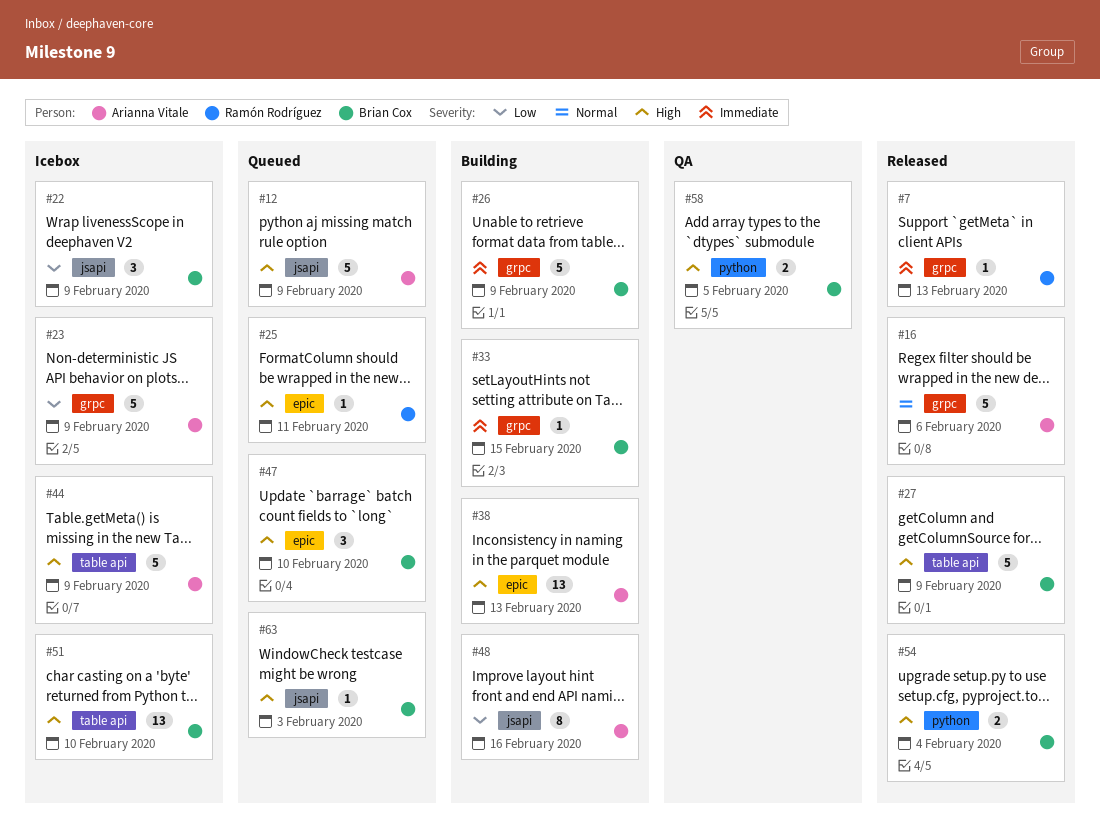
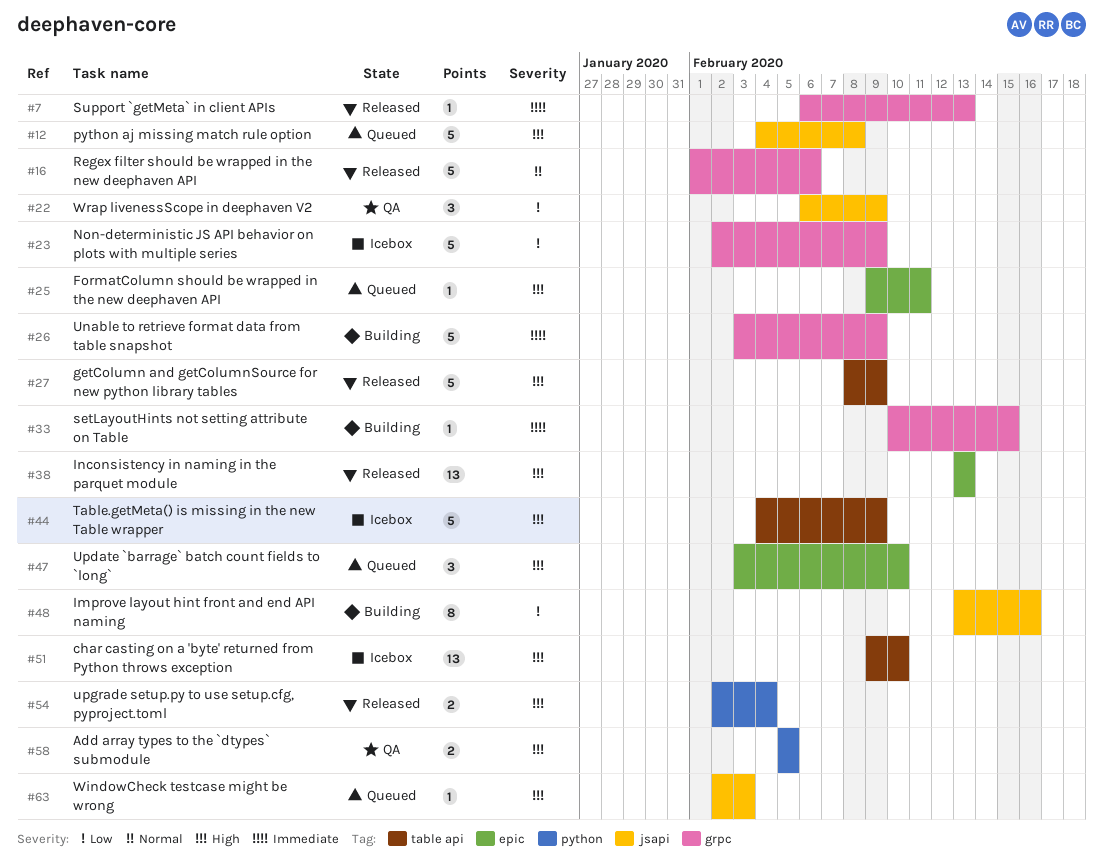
#12, due: Feb 9 -> Feb 8
#22, status: Icebox -> QA
#38, status: Building -> Released

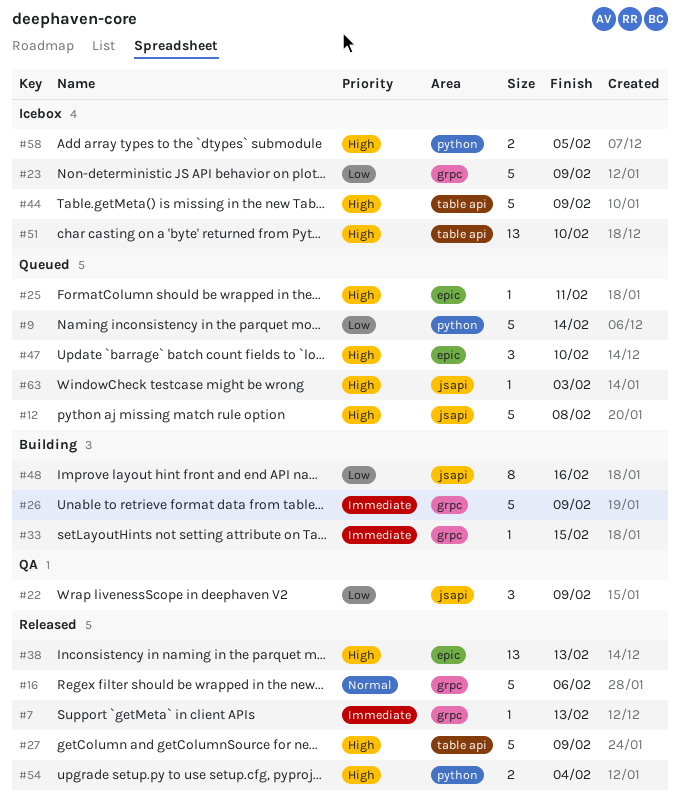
#9: none -> present
#58, status: QA -> Icebox

